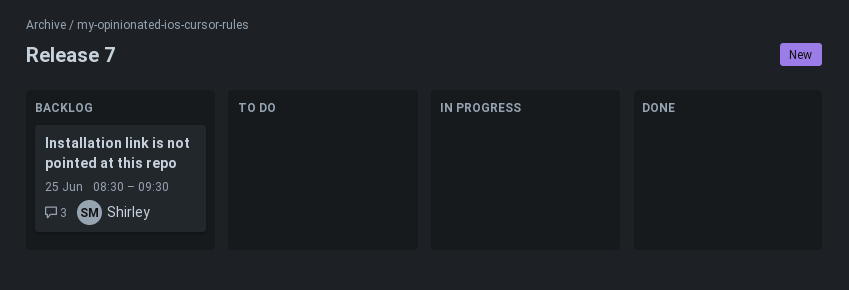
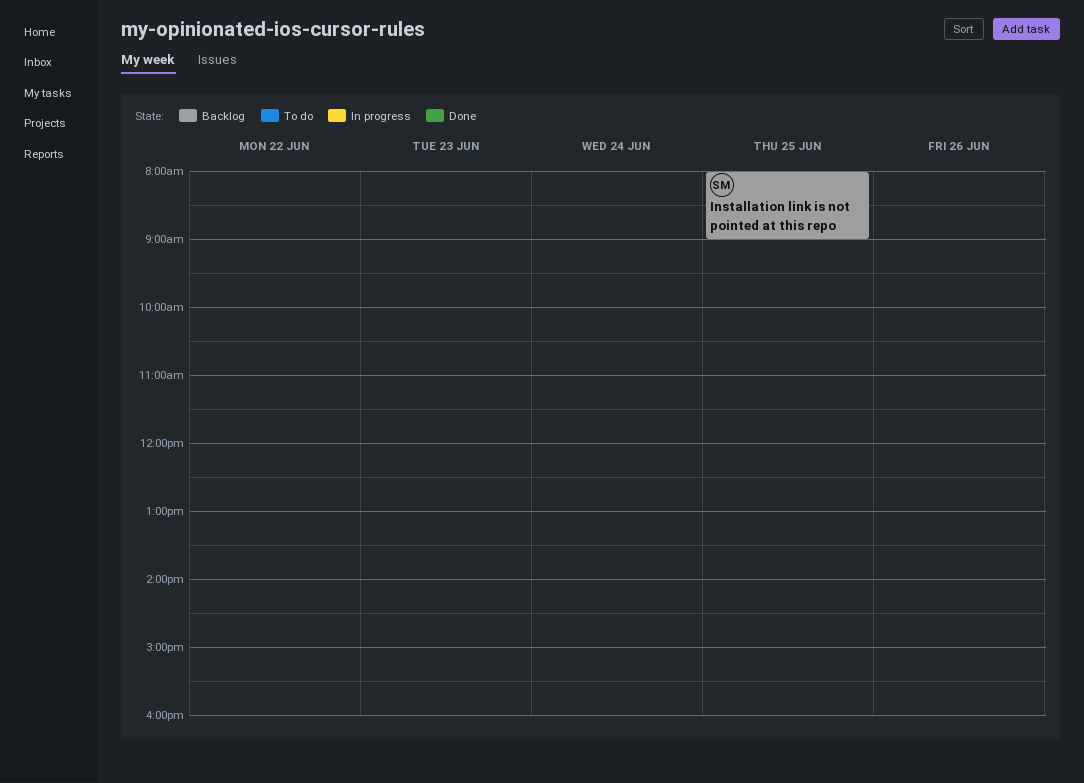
Installation link is not pointed at this repo, begins: 08:30 -> 08:00
Installation link is not pointed at this repo, ends: 09:30 -> 09:00

